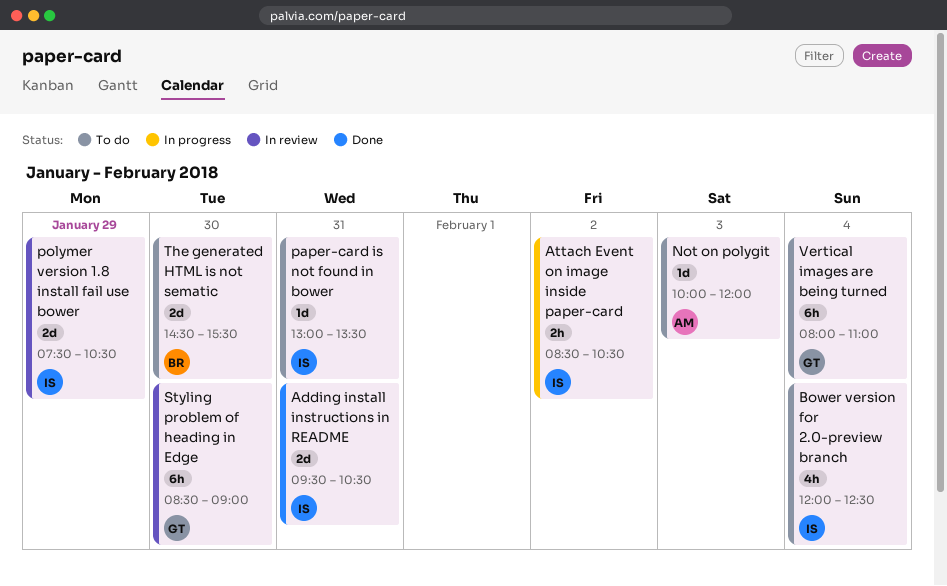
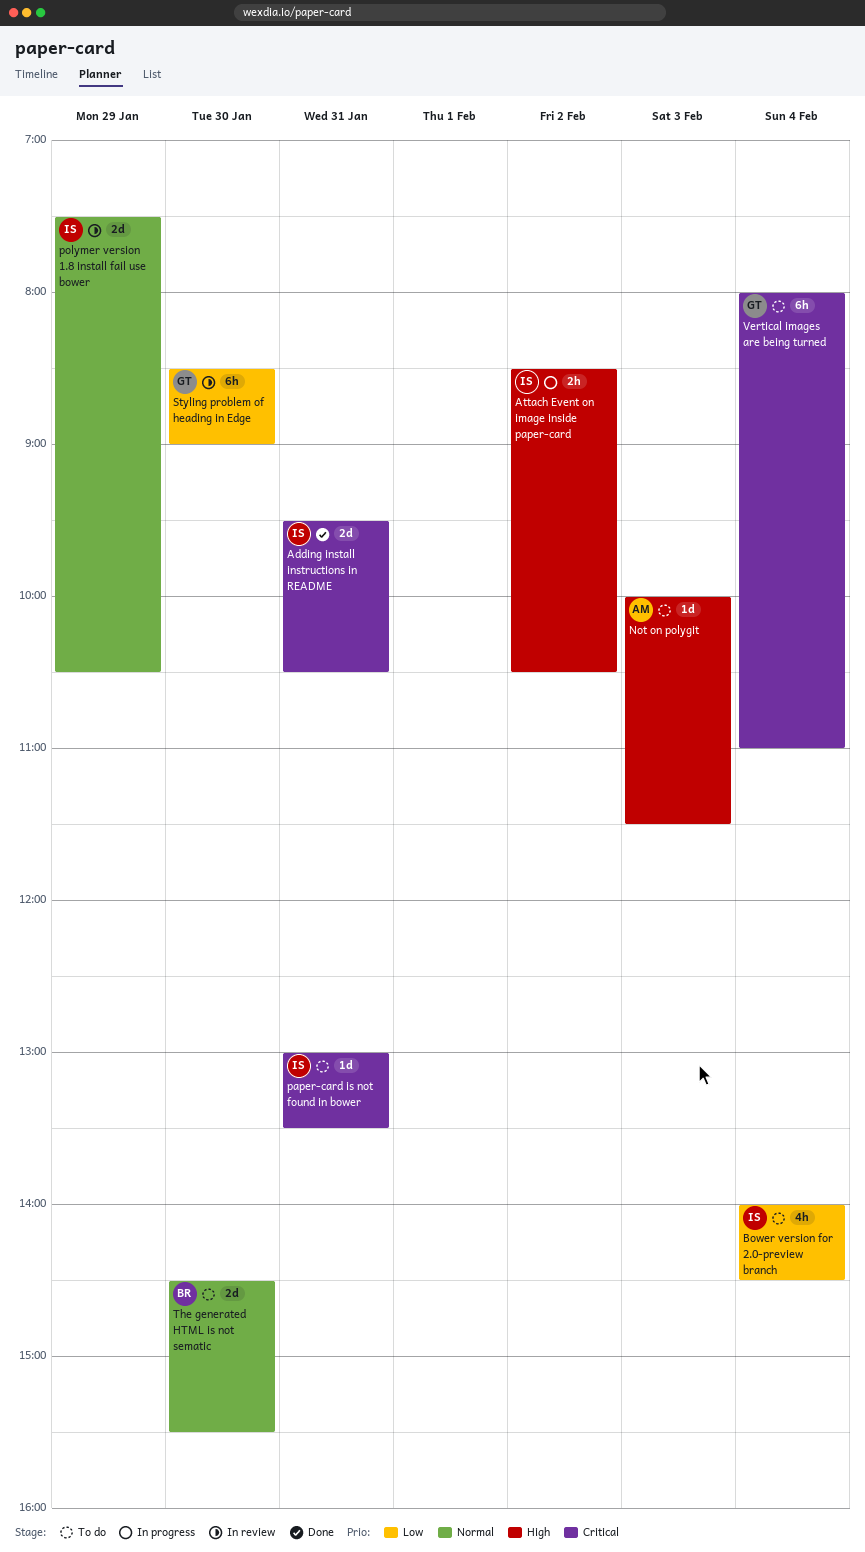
Bower version for 2.0-preview branch, begins: 12:00 -> 14:00
Bower version for 2.0-preview branch, ends: 12:30 -> 14:30
Not on polygit, ends: 12:00 -> 11:30

